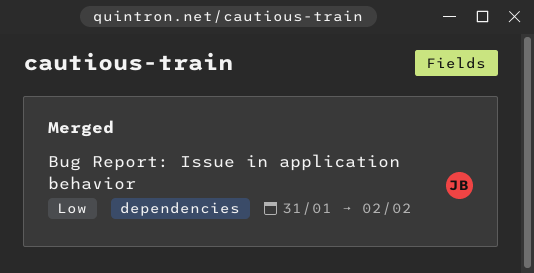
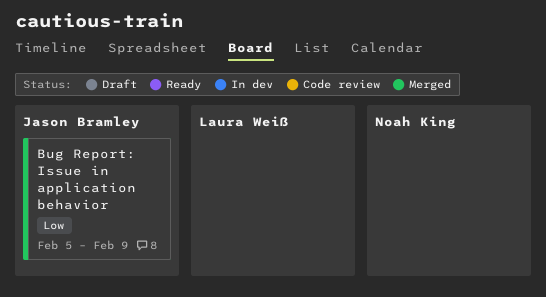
Bug Report: Issue in application behavior, start: Jan 31 -> Feb 5
Bug Report: Issue in application behavior, due: Feb 2 -> Feb 9

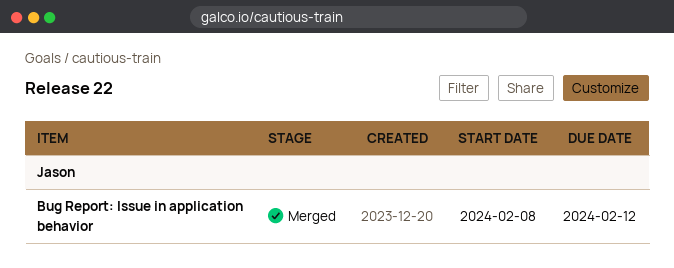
Bug Report: Issue in application behavior, start: Feb 5 -> Feb 8
Bug Report: Issue in application behavior, due: Feb 9 -> Feb 12

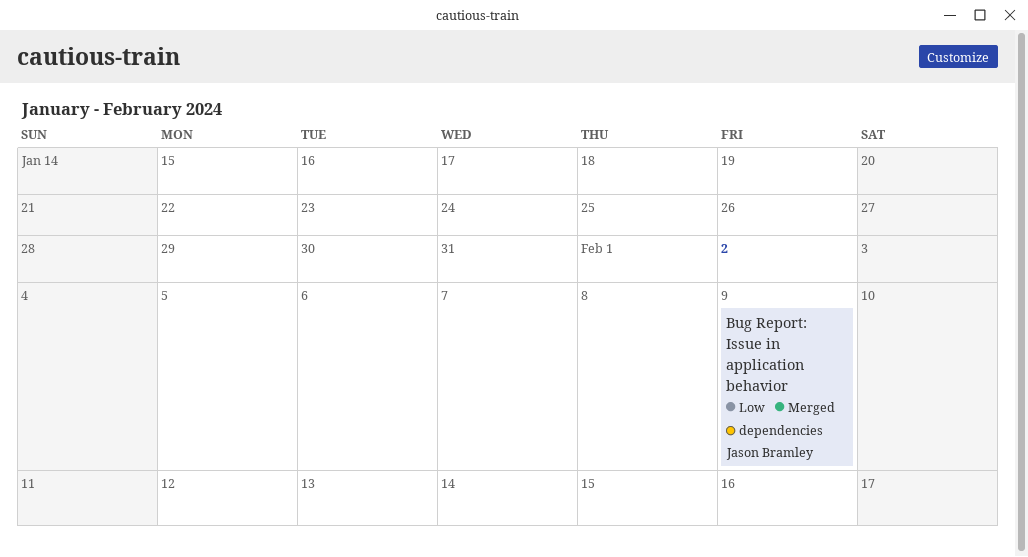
Bug Report: Issue in application behavior, due: Feb 12 -> Feb 9

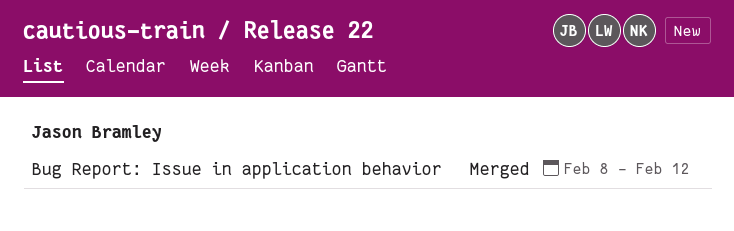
Bug Report: Issue in application behavior, due: Feb 9 -> Feb 12

